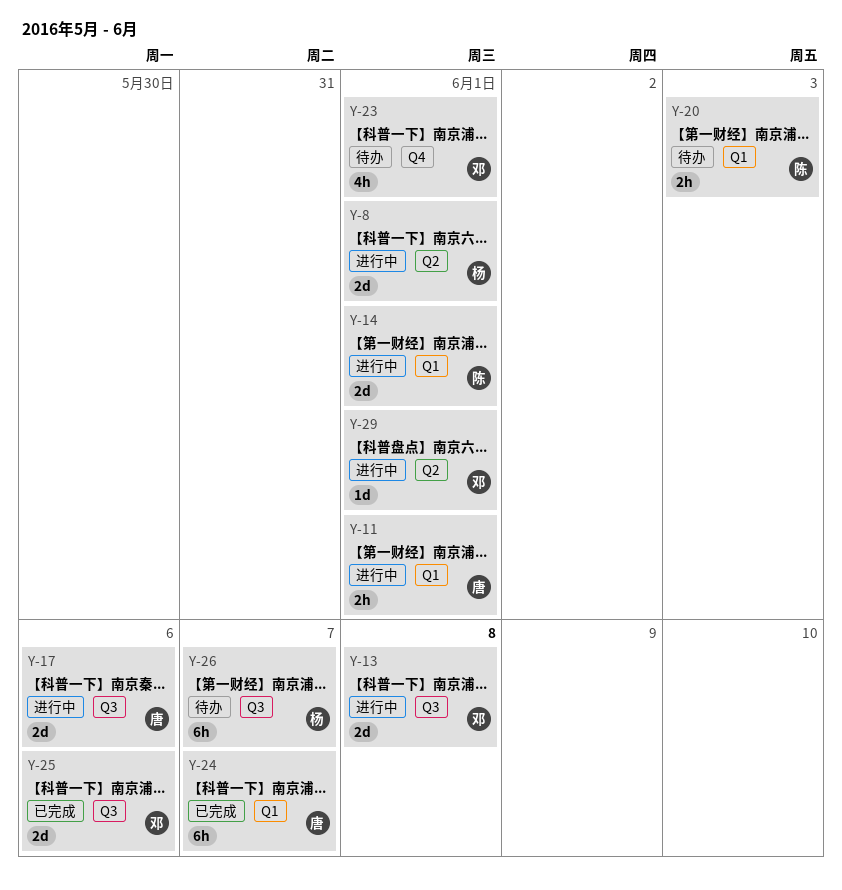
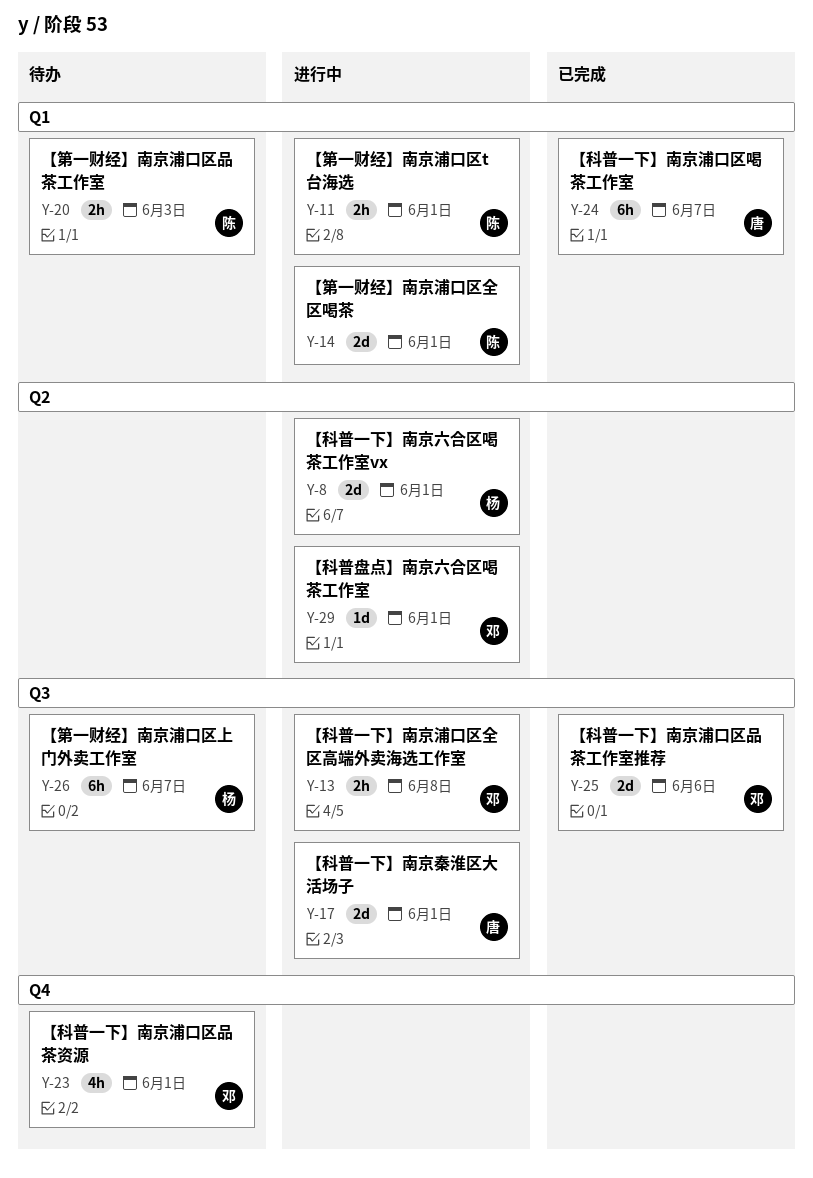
Y-11, owner: 唐 -> 陈
Y-13, estimate: 2d -> 2h
Y-17, due: Jun 6 -> Jun 1

